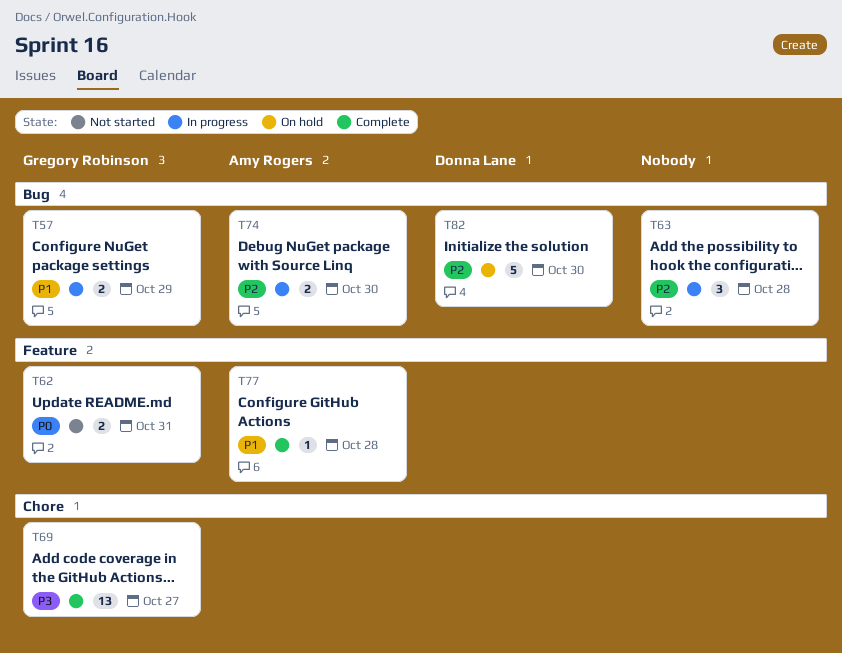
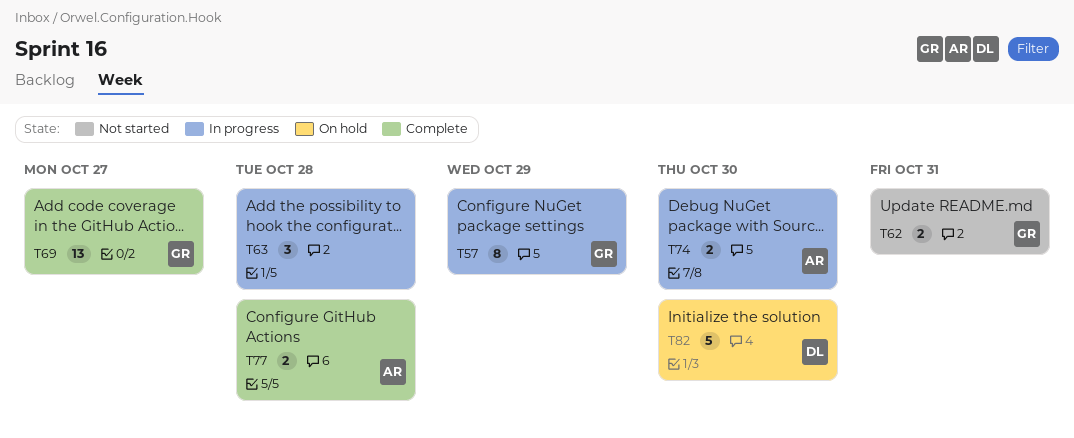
T57, estimate: 2 -> 8
T77, estimate: 1 -> 2

